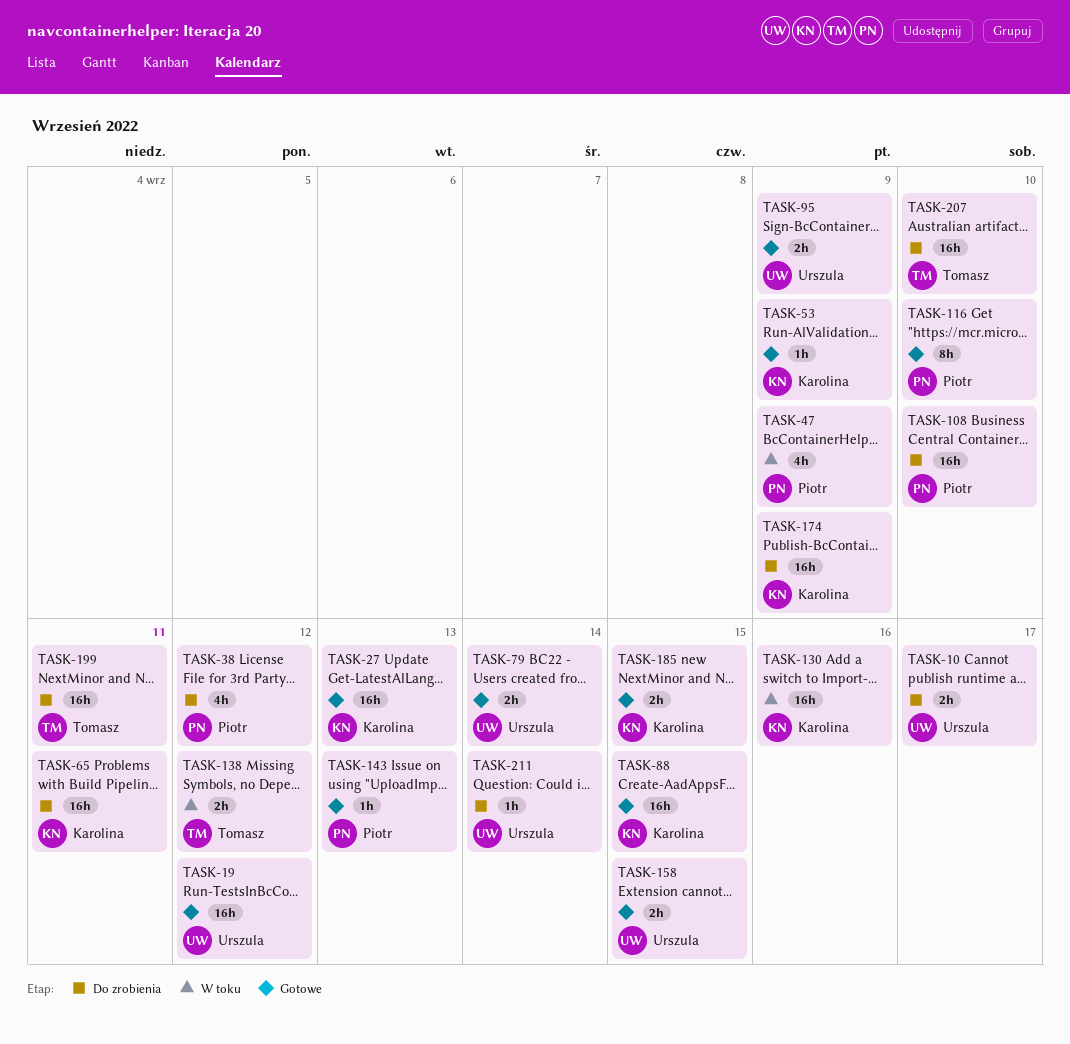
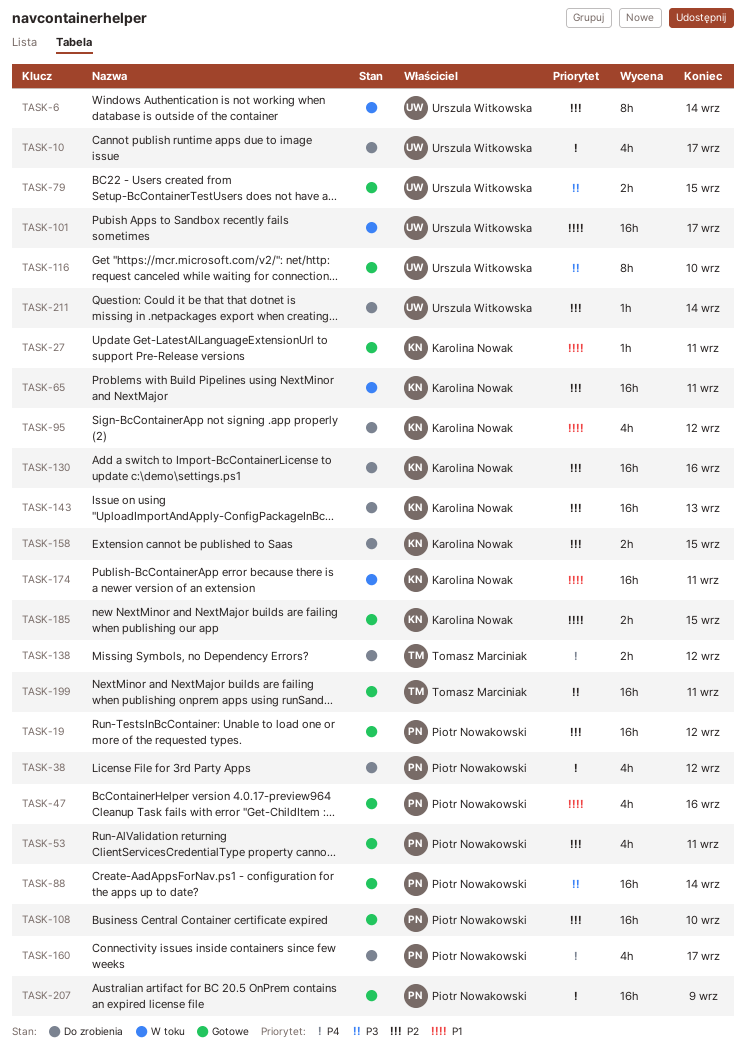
TASK-6: none -> present
TASK-10, estimate: 2h -> 4h
TASK-19, owner: Urszula Witkowska -> Piotr Nowakowski
TASK-27, estimate: 16h -> 1h
TASK-27, due: Sep 13 -> Sep 11
TASK-47, status: W toku -> Gotowe
TASK-47, due: Sep 9 -> Sep 16
TASK-53, owner: Karolina Nowak -> Piotr Nowakowski
TASK-53, estimate: 1h -> 4h
TASK-53, due: Sep 9 -> Sep 11
TASK-65, status: Do zrobienia -> W toku
TASK-79, due: Sep 14 -> Sep 15
TASK-88, owner: Karolina Nowak -> Piotr Nowakowski
TASK-88, due: Sep 15 -> Sep 14
TASK-95, status: Gotowe -> Do zrobienia
TASK-95, owner: Urszula Witkowska -> Karolina Nowak
TASK-95, estimate: 2h -> 4h
TASK-95, due: Sep 9 -> Sep 12
TASK-101: none -> present
TASK-108, status: Do zrobienia -> Gotowe
TASK-116, owner: Piotr Nowakowski -> Urszula Witkowska
TASK-130, status: W toku -> Do zrobienia
TASK-138, status: W toku -> Do zrobienia
TASK-143, status: Gotowe -> Do zrobienia
TASK-143, owner: Piotr Nowakowski -> Karolina Nowak
TASK-143, estimate: 1h -> 16h
TASK-158, status: Gotowe -> Do zrobienia
TASK-158, owner: Urszula Witkowska -> Karolina Nowak
TASK-160: none -> present
TASK-174, status: Do zrobienia -> W toku
TASK-174, due: Sep 9 -> Sep 11
TASK-199, status: Do zrobienia -> Gotowe
TASK-207, status: Do zrobienia -> Gotowe
TASK-207, owner: Tomasz Marciniak -> Piotr Nowakowski
TASK-207, due: Sep 10 -> Sep 9

